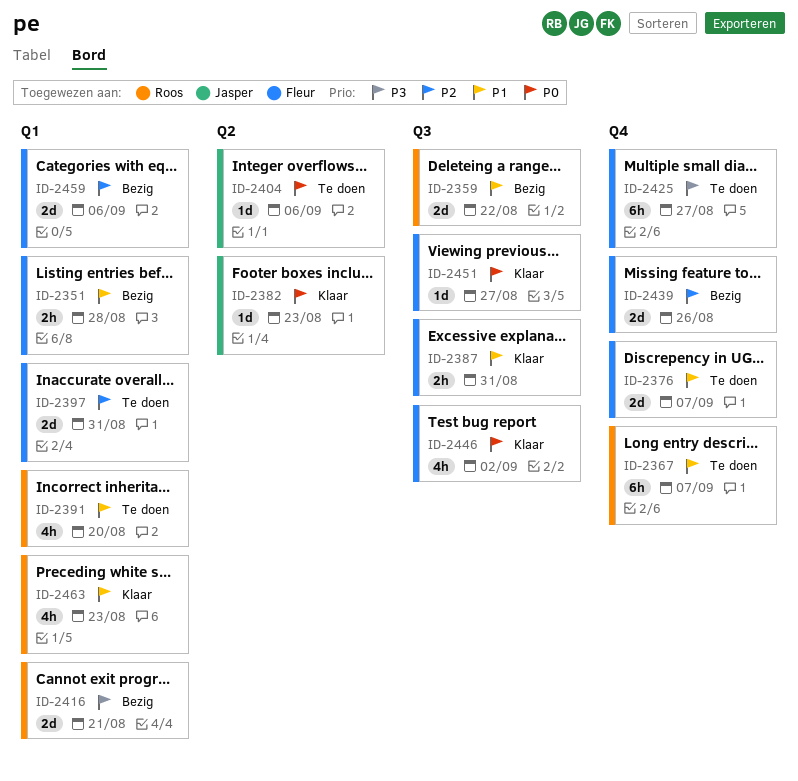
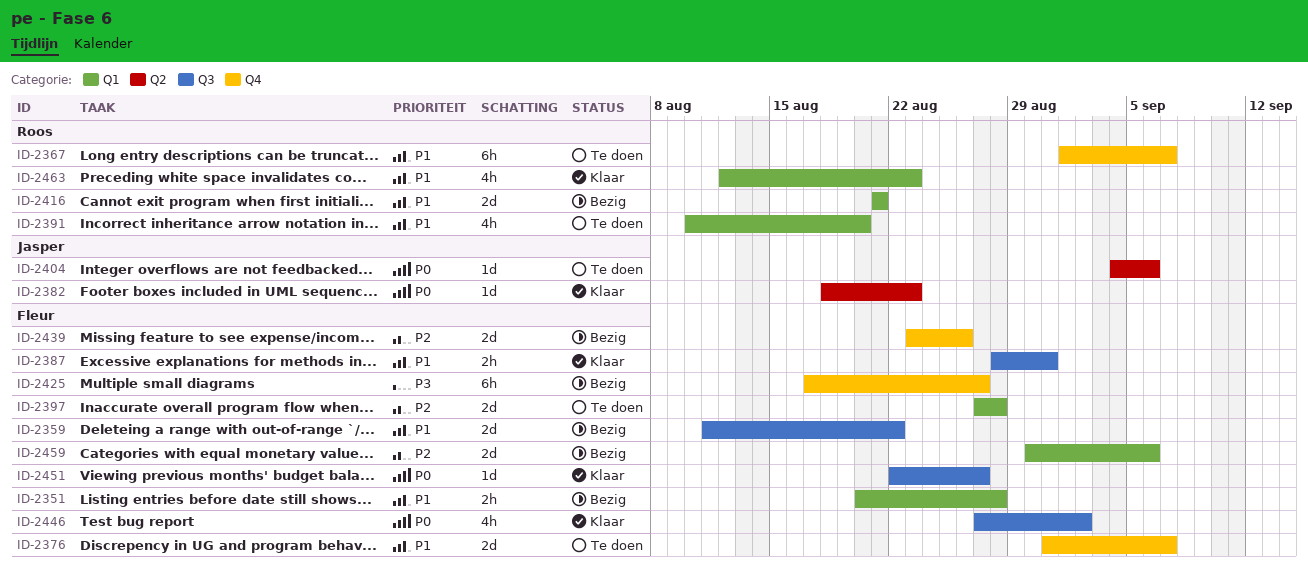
ID-2359, owner: Roos -> Fleur
ID-2397, due: Aug 31 -> Aug 28
ID-2416, priority: P3 -> P1
ID-2425, status: Te doen -> Bezig

